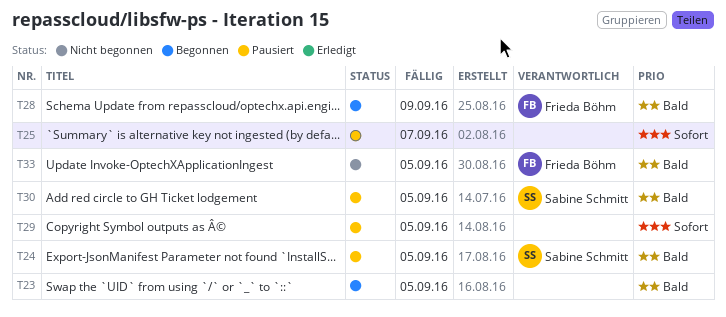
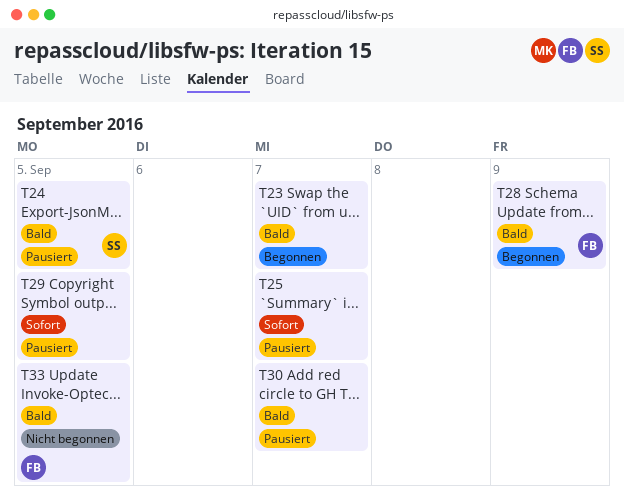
T23, due: Sep 5 -> Sep 7
T30, owner: Sabine Schmitt -> none
T30, due: Sep 5 -> Sep 7

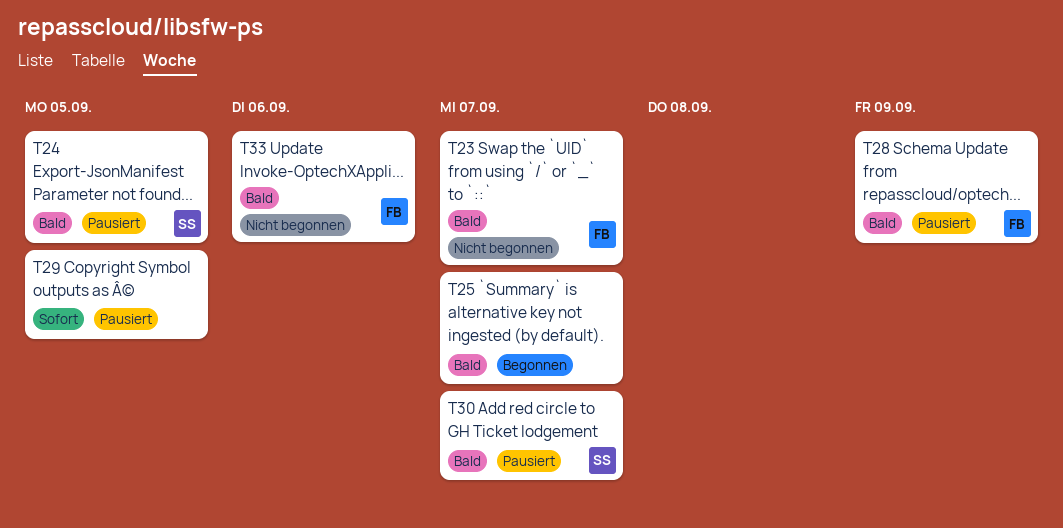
T23, status: Begonnen -> Nicht begonnen
T23, owner: none -> FB
T25, status: Pausiert -> Begonnen
T25, priority: Sofort -> Bald
T28, status: Begonnen -> Pausiert
T30, owner: none -> SS
T33, due: Sep 5 -> Sep 6

